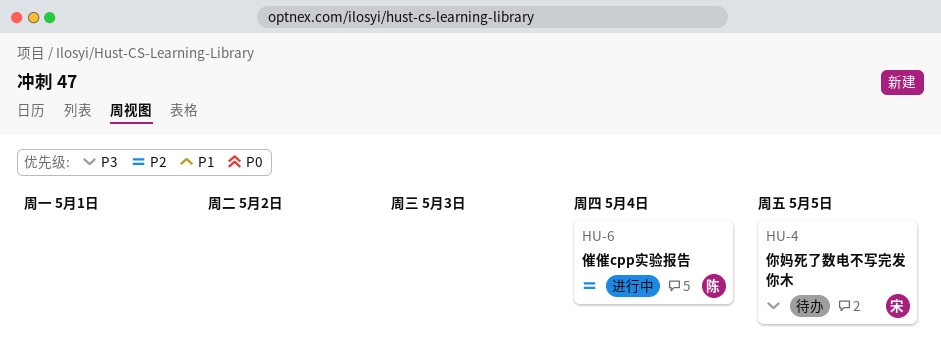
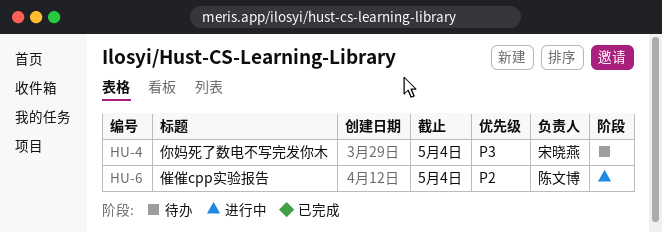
HU-4, due: May 5 -> May 4

